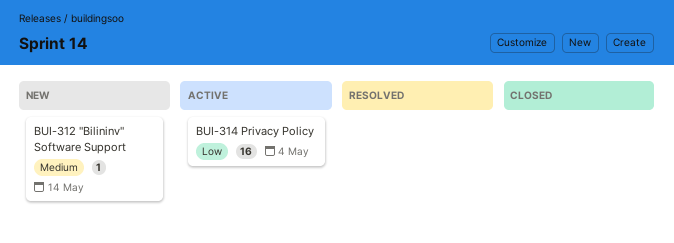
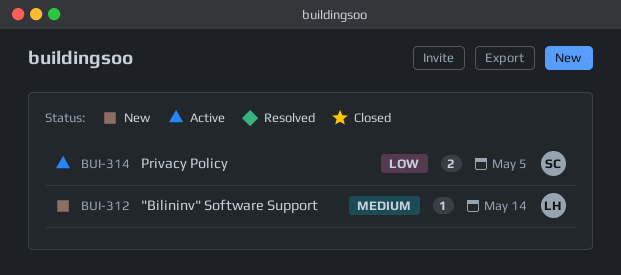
BUI-314, estimate: 16 -> 2
BUI-314, due: May 4 -> May 5

